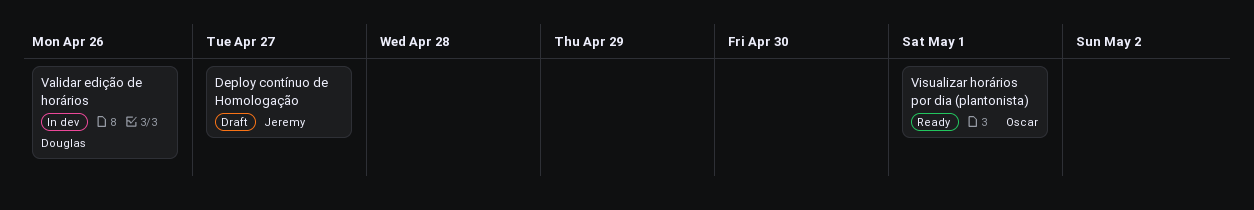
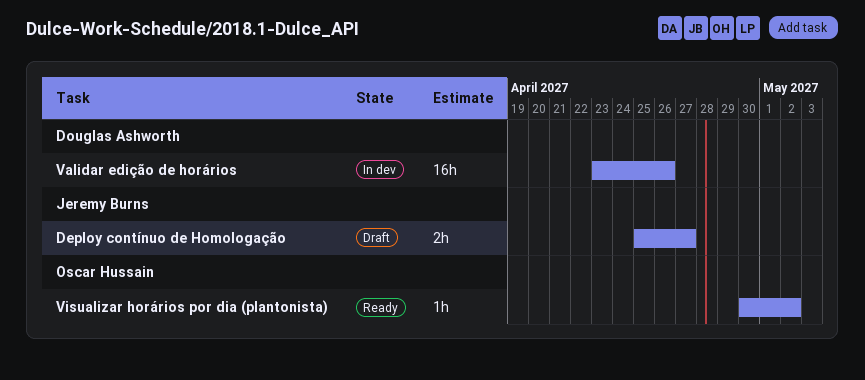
Visualizar horários por dia (plantonista), due: May 1 -> May 2

